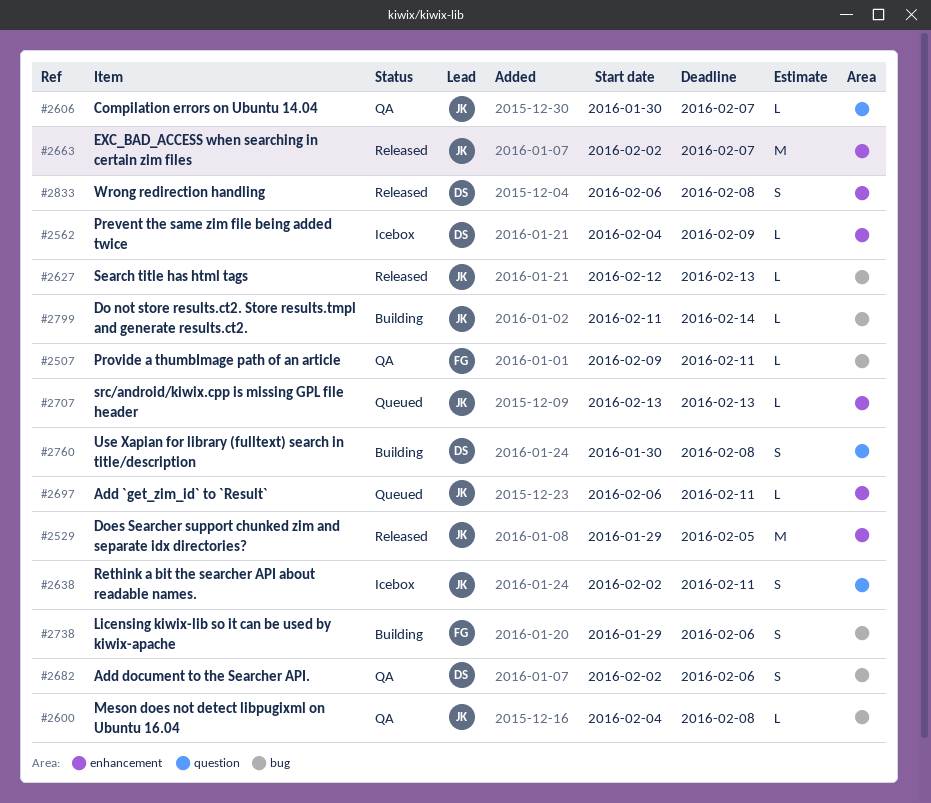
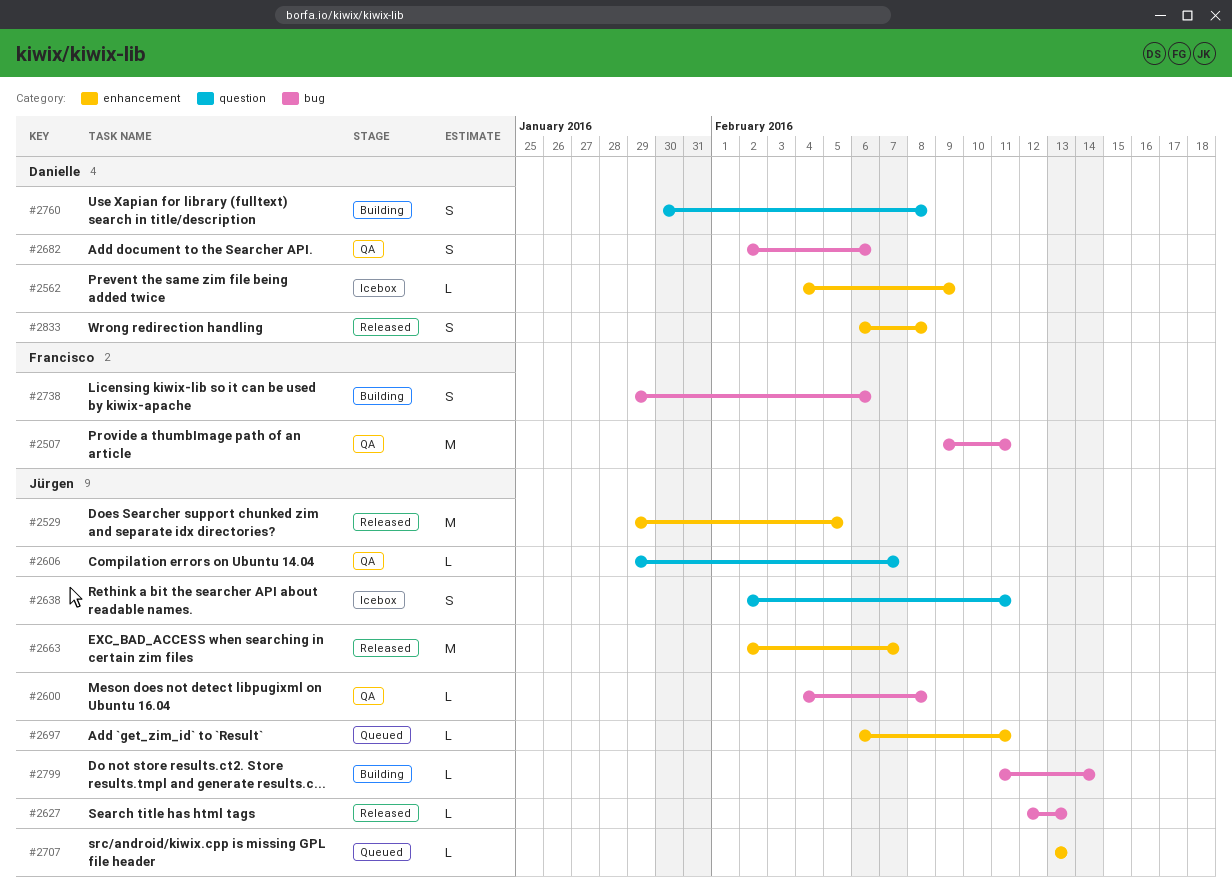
#2507, estimate: L -> M
#2606, start: Jan 30 -> Jan 29

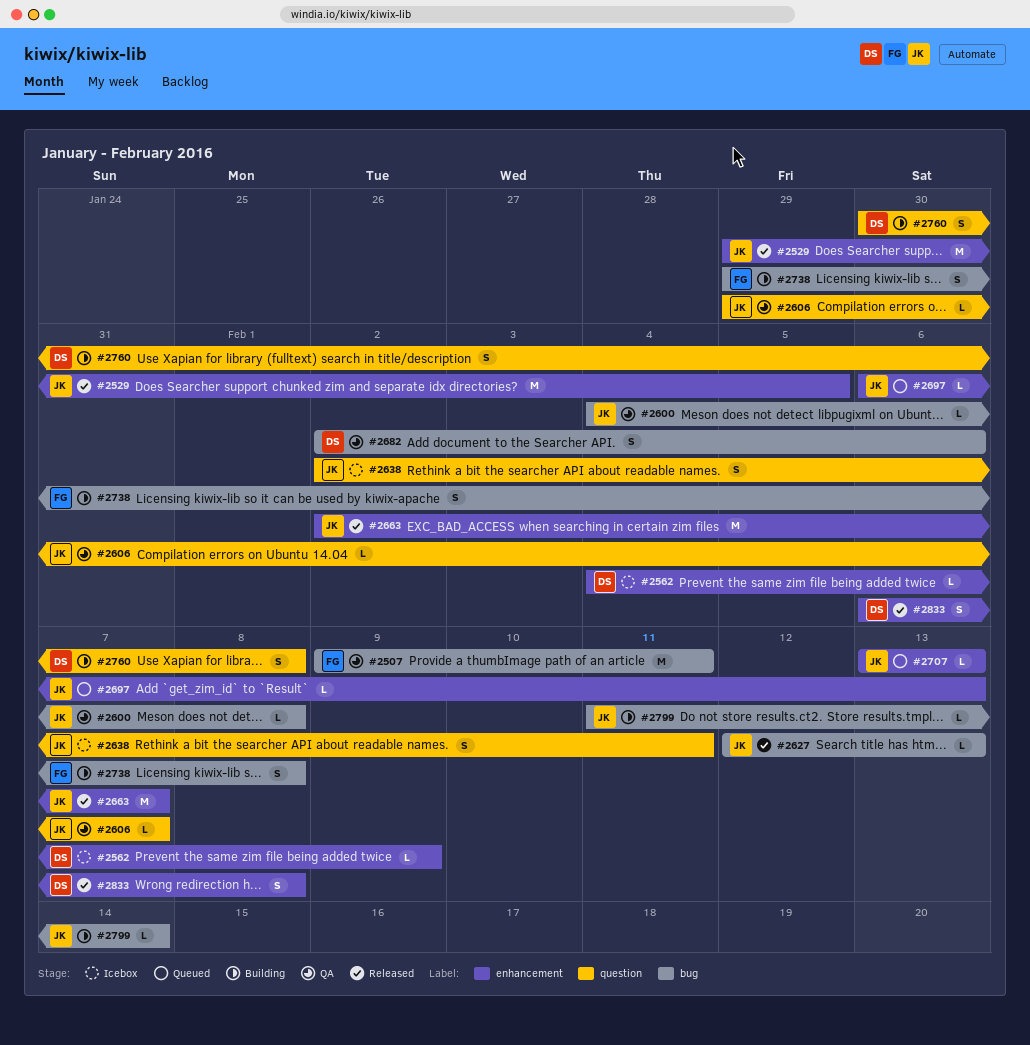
#2697, due: Feb 11 -> Feb 13
#2738, due: Feb 6 -> Feb 8

